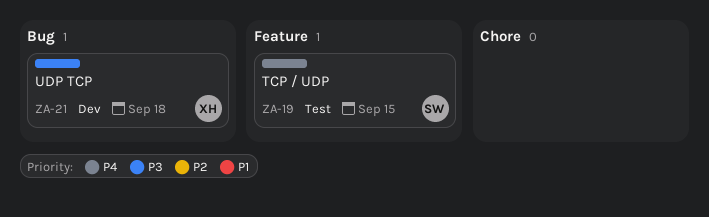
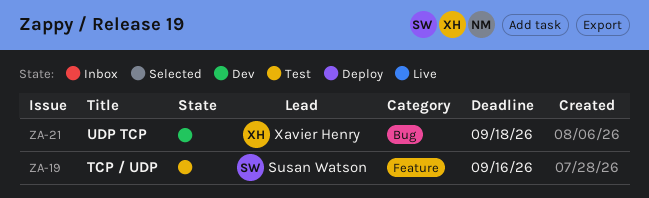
ZA-19, due: Sep 15 -> Sep 16

